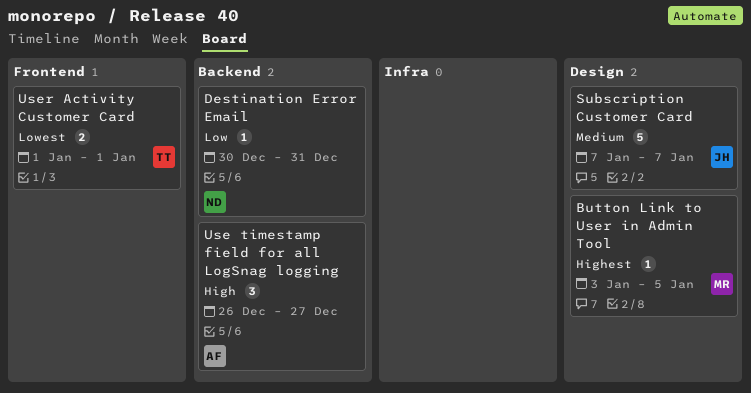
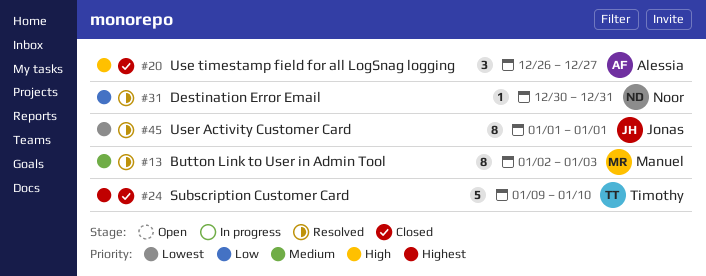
Button Link to User in Admin Tool, priority: Highest -> Medium
Button Link to User in Admin Tool, estimate: 1 -> 8
Button Link to User in Admin Tool, start: Jan 3 -> Jan 2
Button Link to User in Admin Tool, due: Jan 5 -> Jan 3
Subscription Customer Card, owner: Jonas -> Timothy
Subscription Customer Card, priority: Medium -> Highest
Subscription Customer Card, start: Jan 7 -> Jan 9
Subscription Customer Card, due: Jan 7 -> Jan 10
User Activity Customer Card, owner: Timothy -> Jonas
User Activity Customer Card, estimate: 2 -> 8

